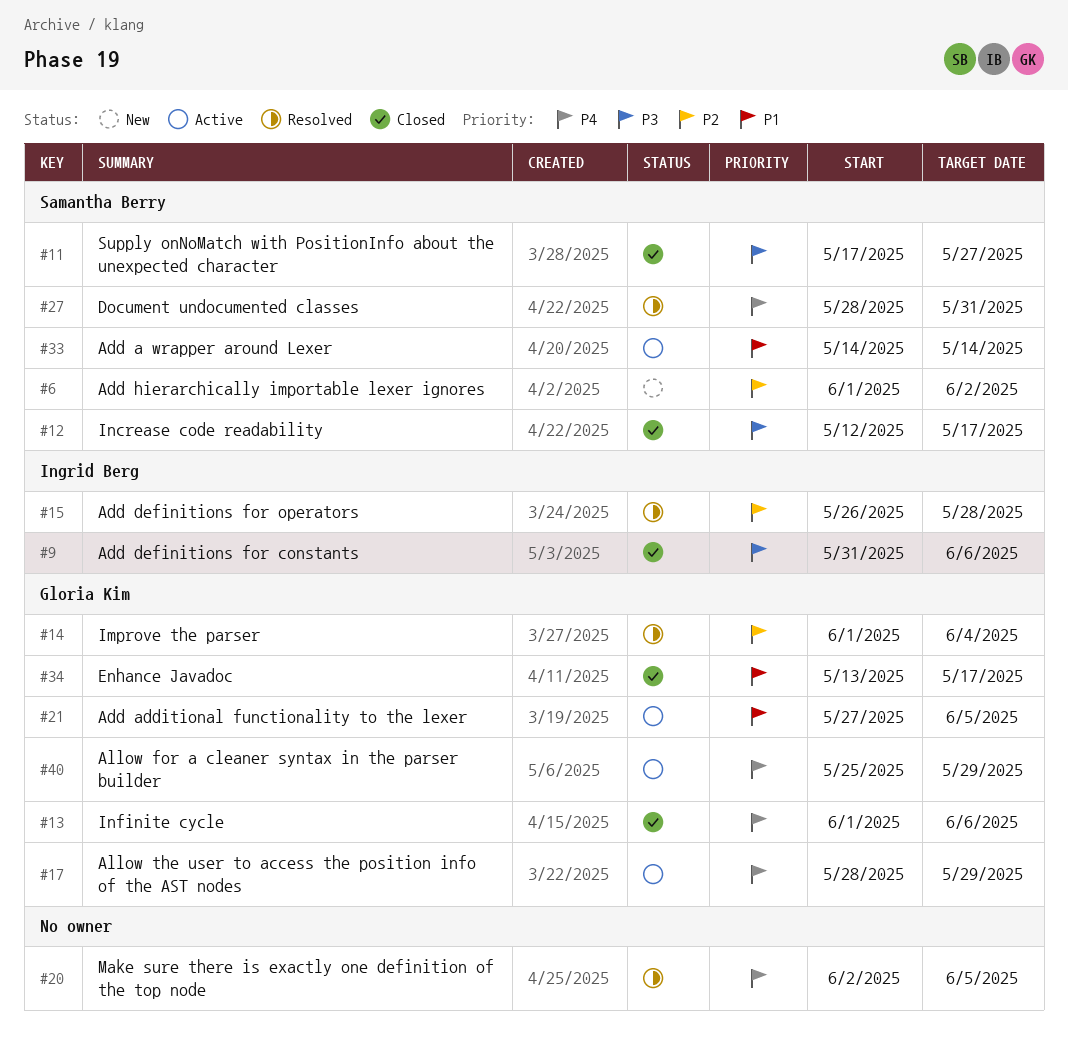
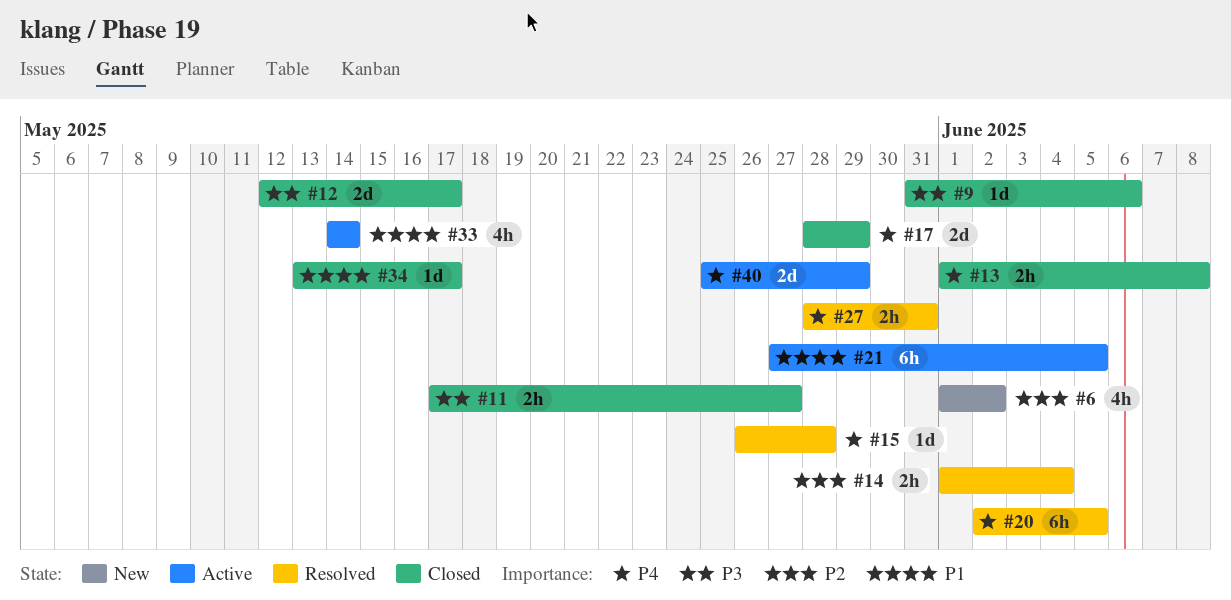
#13, due: Jun 6 -> Jun 8
#15, priority: P2 -> P4
#17, status: Active -> Closed

